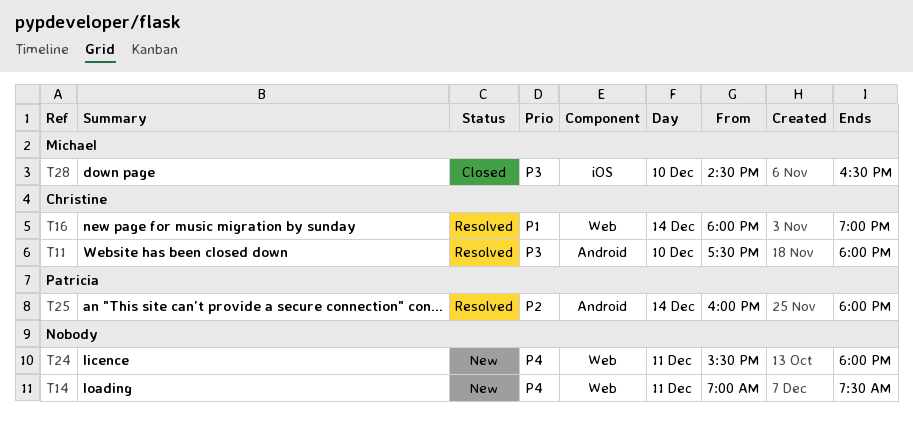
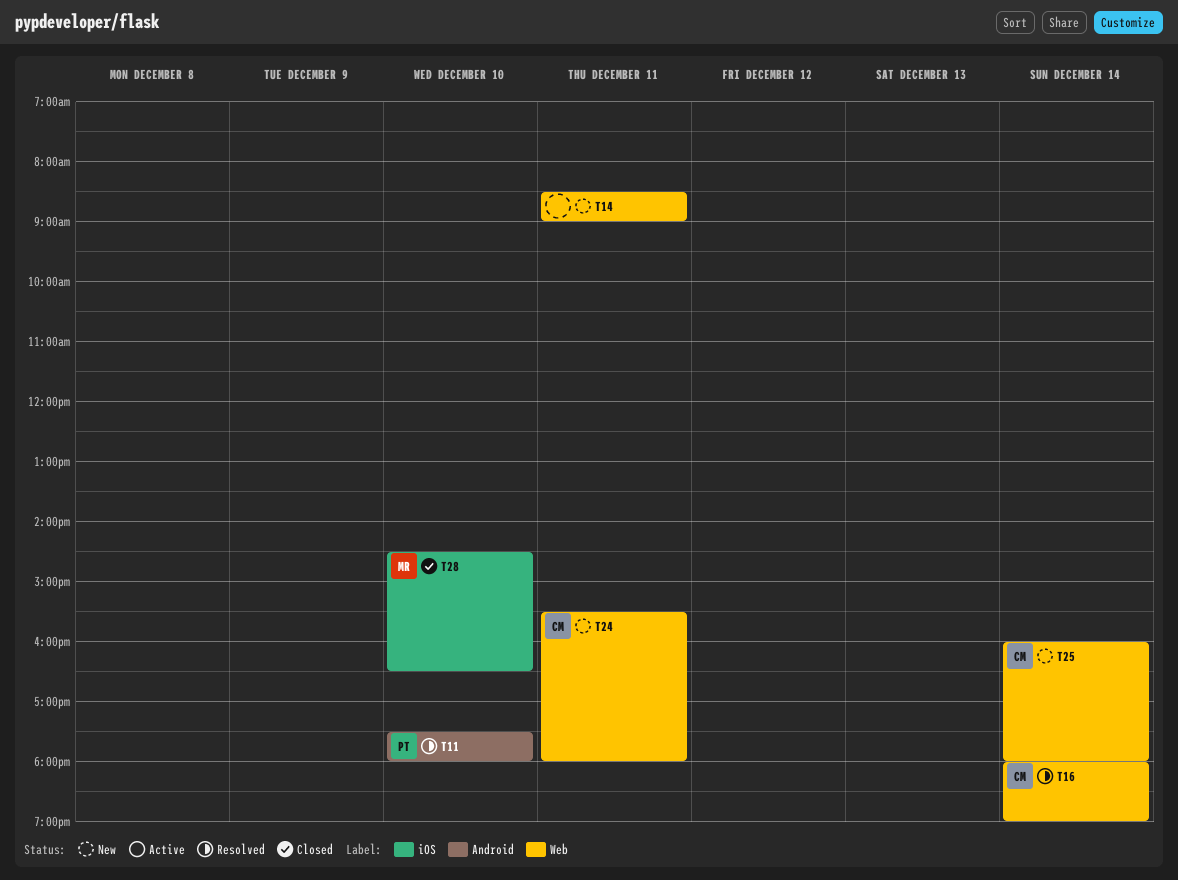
T11, owner: Christine -> Patricia
T14, begins: 07:00 -> 08:30
T14, ends: 07:30 -> 09:00
T24, owner: none -> Christine
T25, status: Resolved -> New
T25, owner: Patricia -> Christine
T25, label: Android -> Web

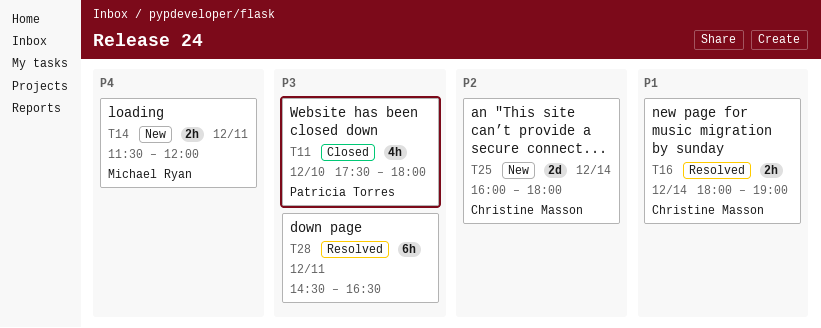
T11, status: Resolved -> Closed
T14, owner: none -> Michael Ryan
T14, begins: 08:30 -> 11:30
T14, ends: 09:00 -> 12:00
T24: present -> none
T28, status: Closed -> Resolved
T28, owner: Michael Ryan -> none
T28, day: Dec 10 -> Dec 11

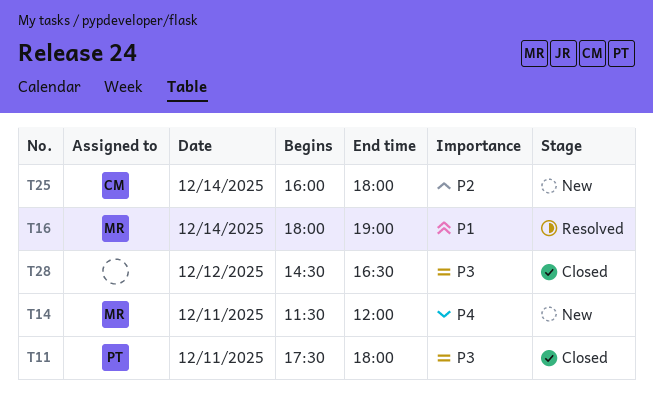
T11, day: Dec 10 -> Dec 11
T16, owner: Christine Masson -> Michael Ryan
T28, status: Resolved -> Closed
T28, day: Dec 11 -> Dec 12

